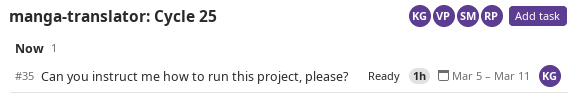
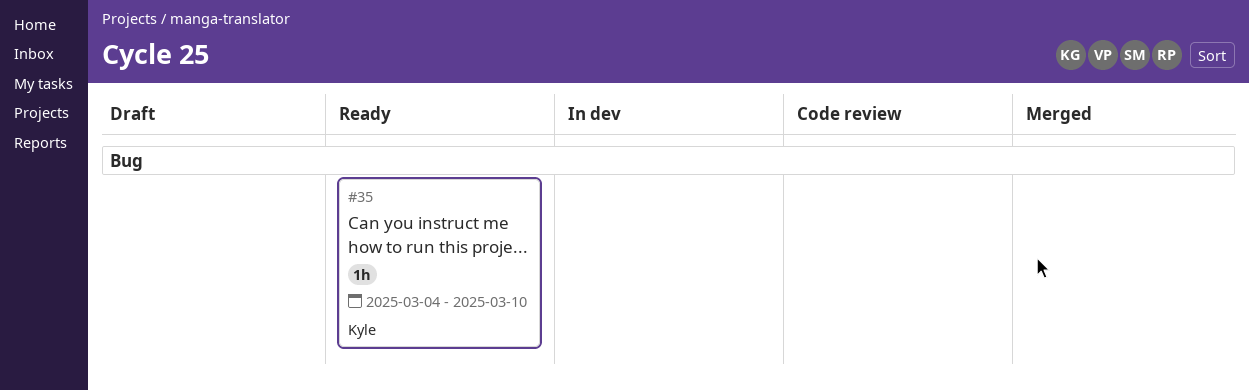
#35, start: Mar 5 -> Mar 4
#35, due: Mar 11 -> Mar 10

